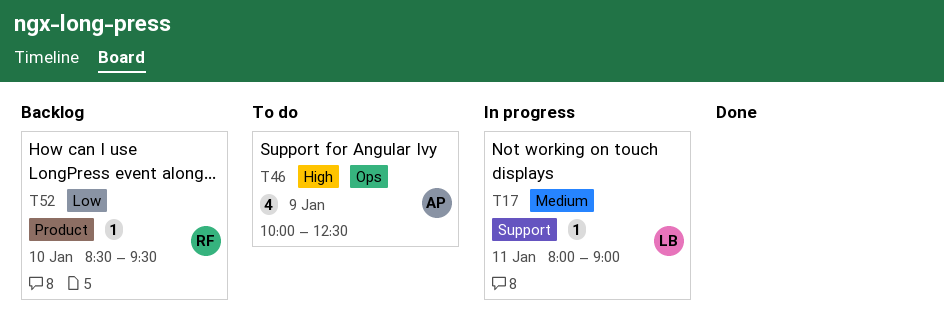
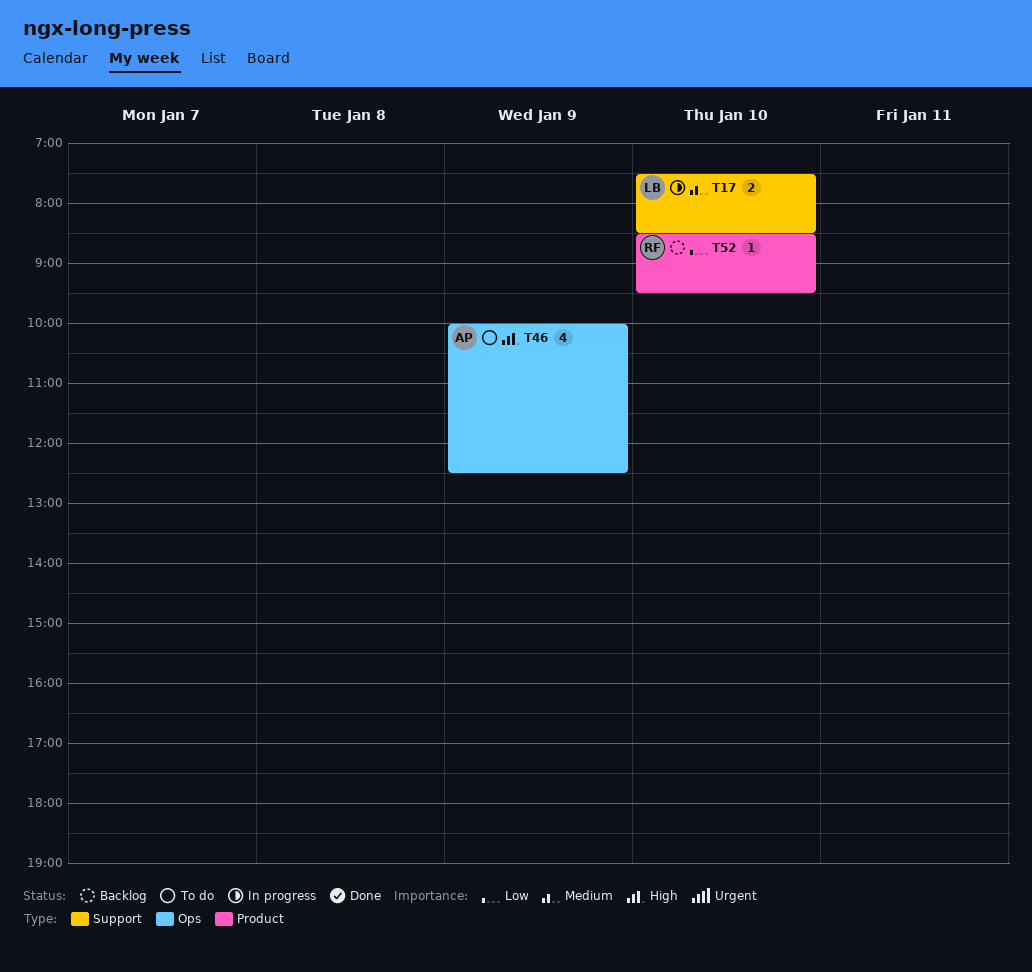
T17, estimate: 1 -> 2
T17, day: Jan 11 -> Jan 10
T17, begins: 08:00 -> 07:30
T17, ends: 09:00 -> 08:30

